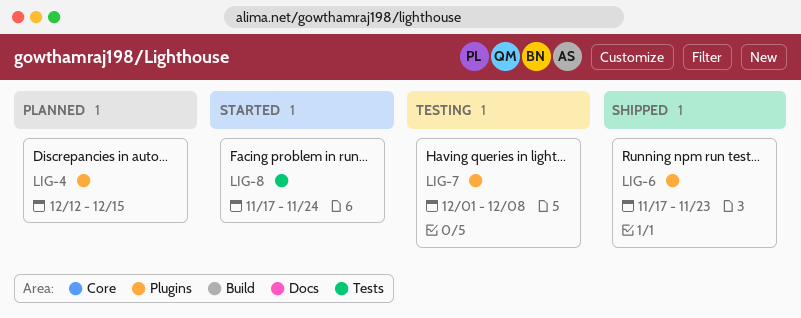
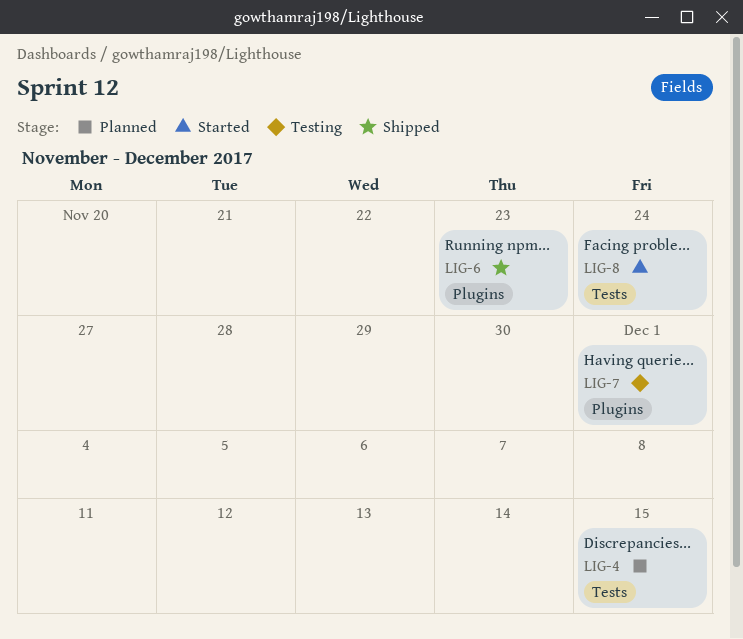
LIG-4, label: Plugins -> Tests
LIG-7, due: Dec 8 -> Dec 1

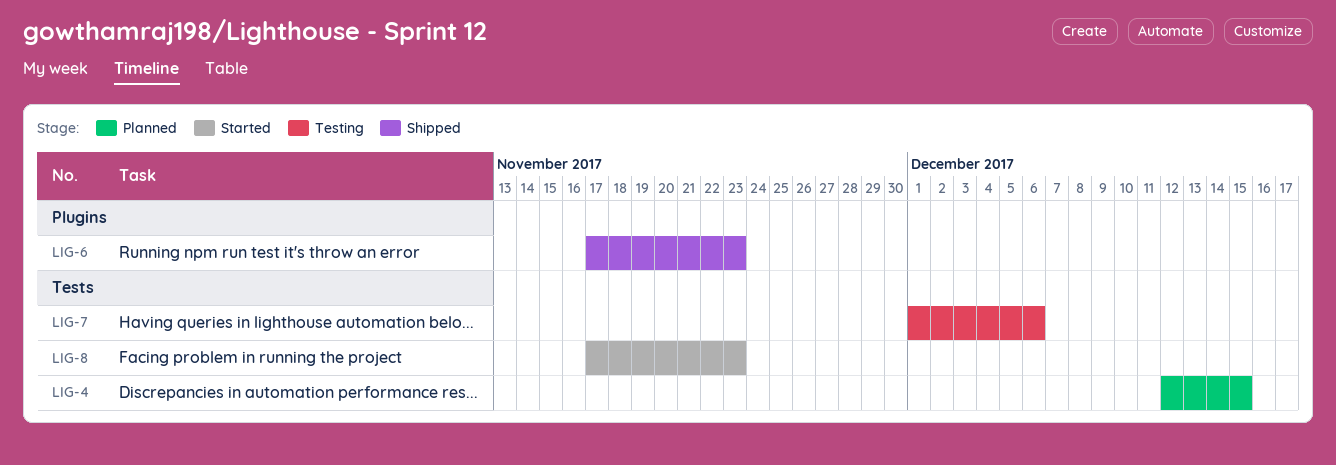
LIG-7, label: Plugins -> Tests
LIG-7, due: Dec 1 -> Dec 6
LIG-8, due: Nov 24 -> Nov 23

